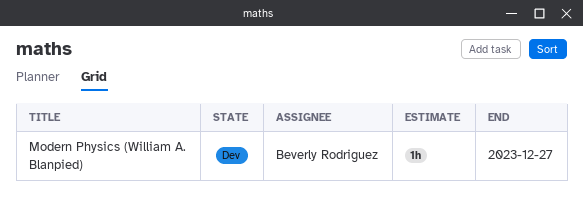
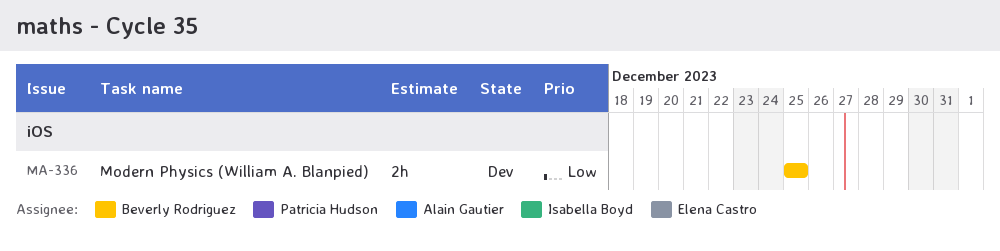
Modern Physics (William A. Blanpied), estimate: 1h -> 2h
Modern Physics (William A. Blanpied), due: Dec 27 -> Dec 25

